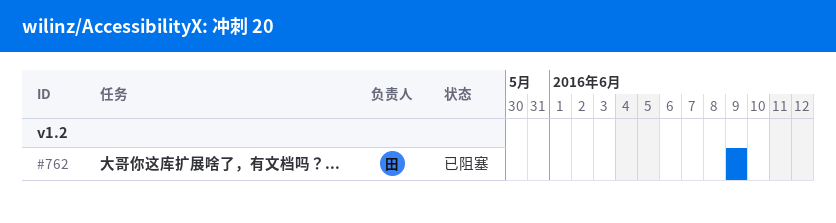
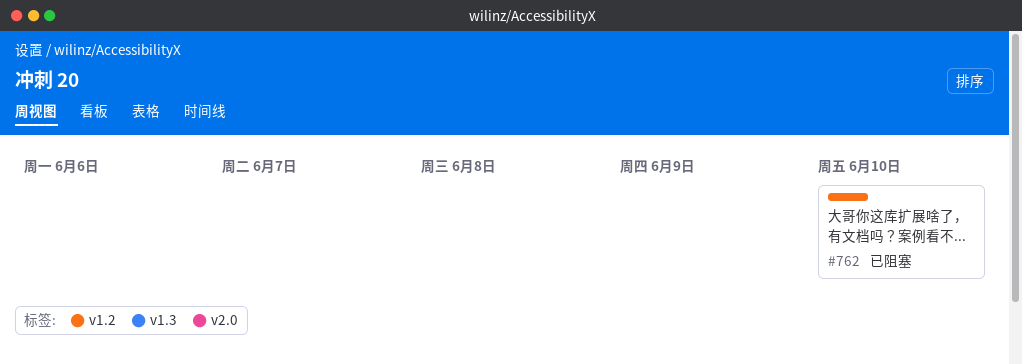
#762, due: Jun 9 -> Jun 10

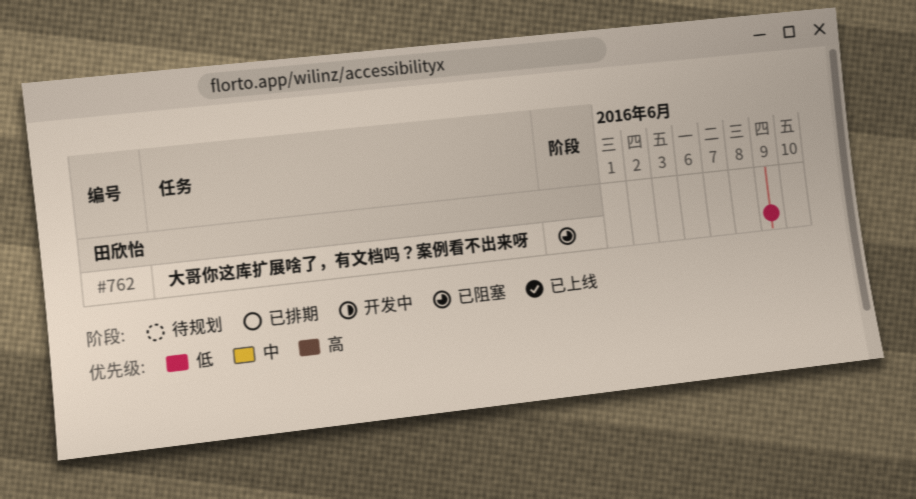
#762, due: Jun 10 -> Jun 9

